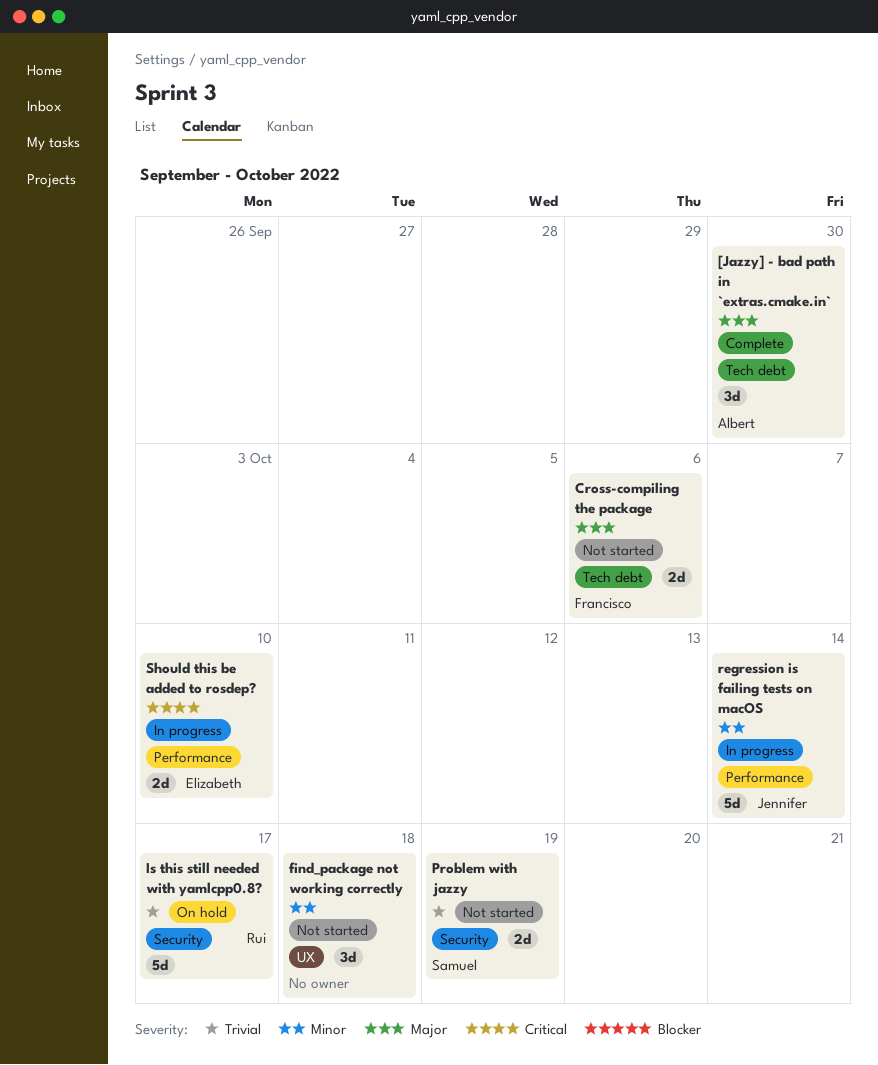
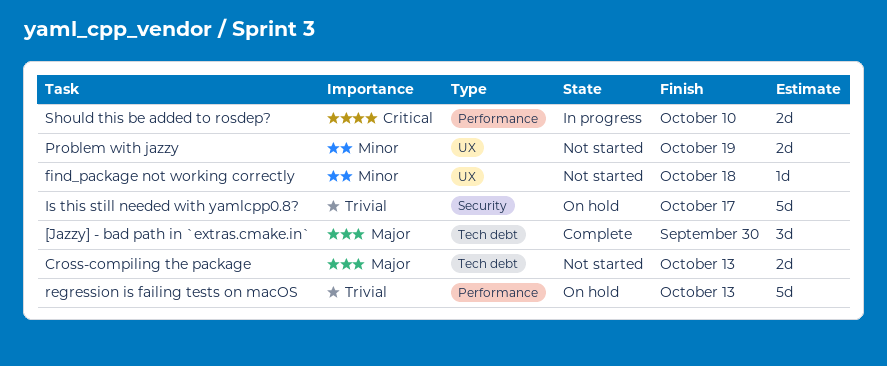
Cross-compiling the package, due: Oct 6 -> Oct 13
find_package not working correctly, estimate: 3d -> 1d
Problem with jazzy, priority: Trivial -> Minor
Problem with jazzy, label: Security -> UX
regression is failing tests on macOS, status: In progress -> On hold
regression is failing tests on macOS, priority: Minor -> Trivial
regression is failing tests on macOS, due: Oct 14 -> Oct 13

